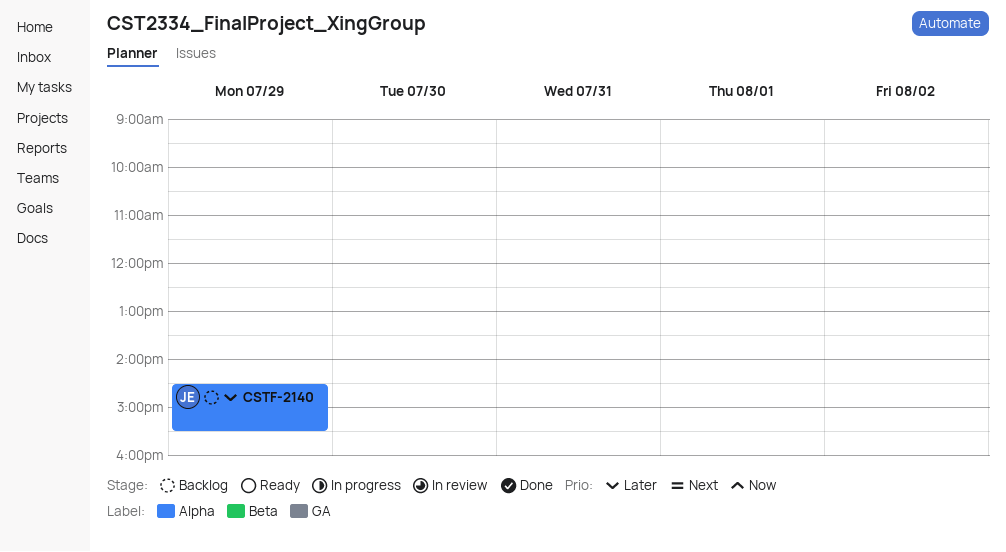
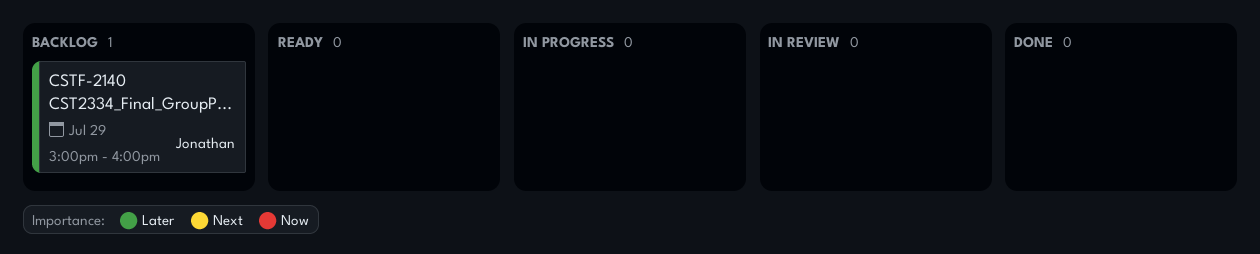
CSTF-2140, begins: 14:30 -> 15:00
CSTF-2140, ends: 15:30 -> 16:00

